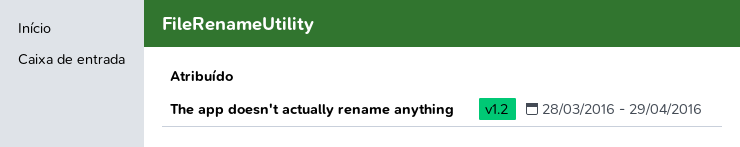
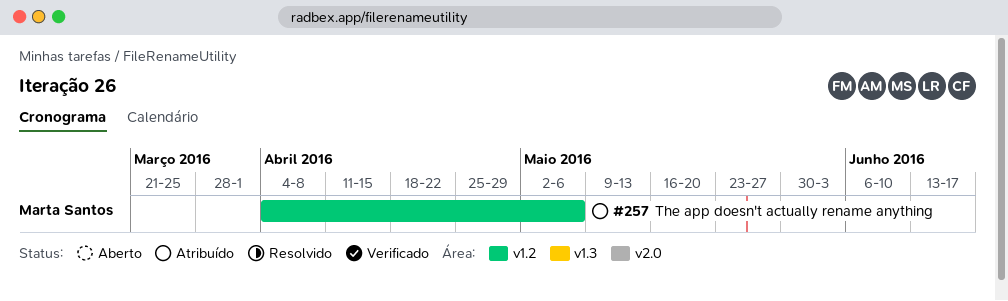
The app doesn't actually rename anything, start: Mar 28 -> Apr 4
The app doesn't actually rename anything, due: Apr 29 -> May 6

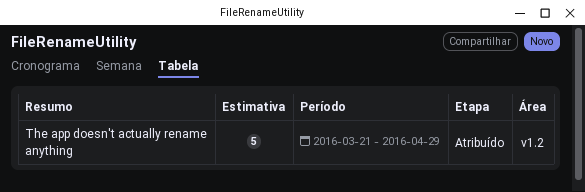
The app doesn't actually rename anything, start: Apr 4 -> Mar 21
The app doesn't actually rename anything, due: May 6 -> Apr 29

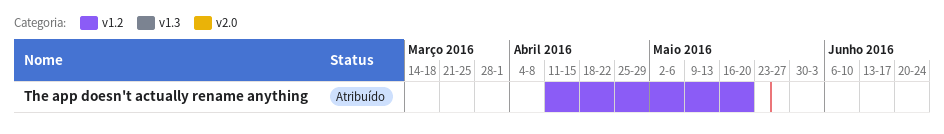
The app doesn't actually rename anything, start: Mar 21 -> Apr 11
The app doesn't actually rename anything, due: Apr 29 -> May 20

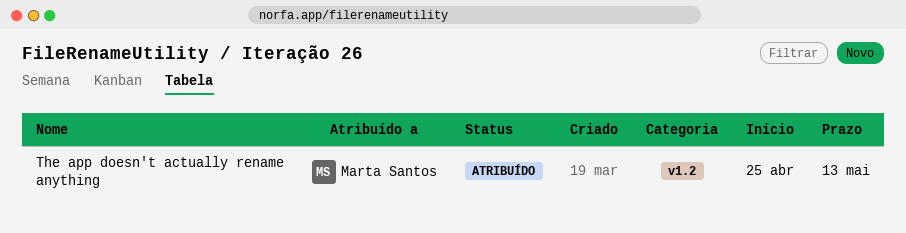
The app doesn't actually rename anything, start: Apr 11 -> Apr 25
The app doesn't actually rename anything, due: May 20 -> May 13

